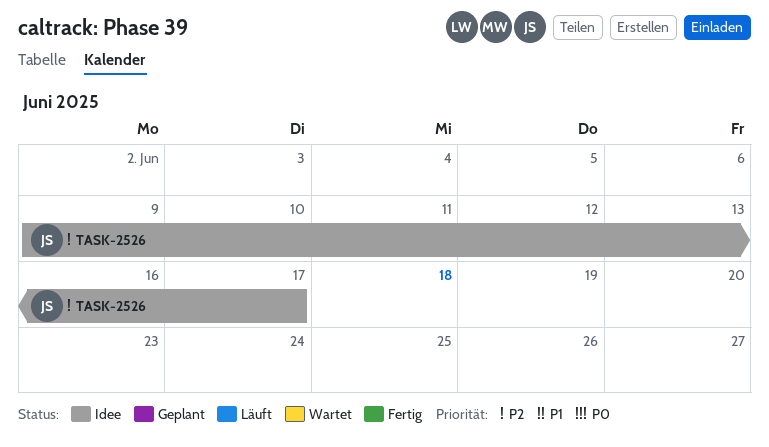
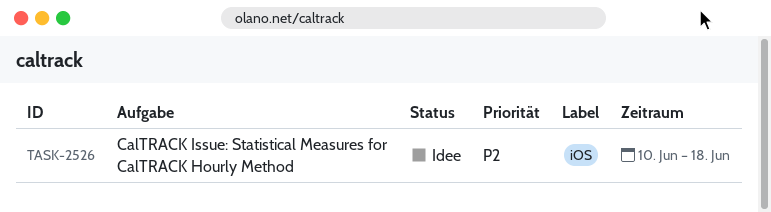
TASK-2526, start: Jun 9 -> Jun 10
TASK-2526, due: Jun 17 -> Jun 18

